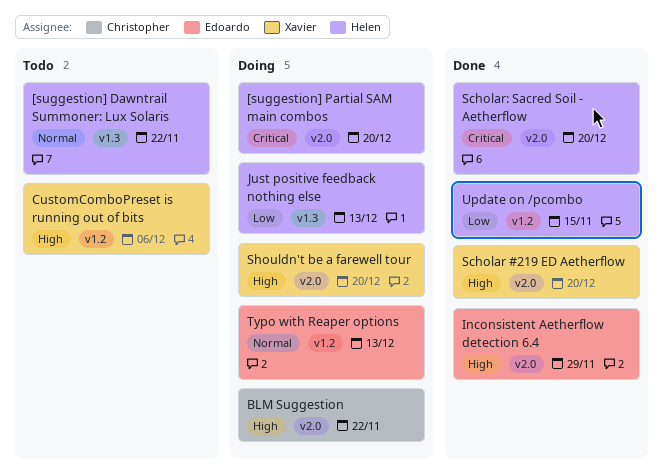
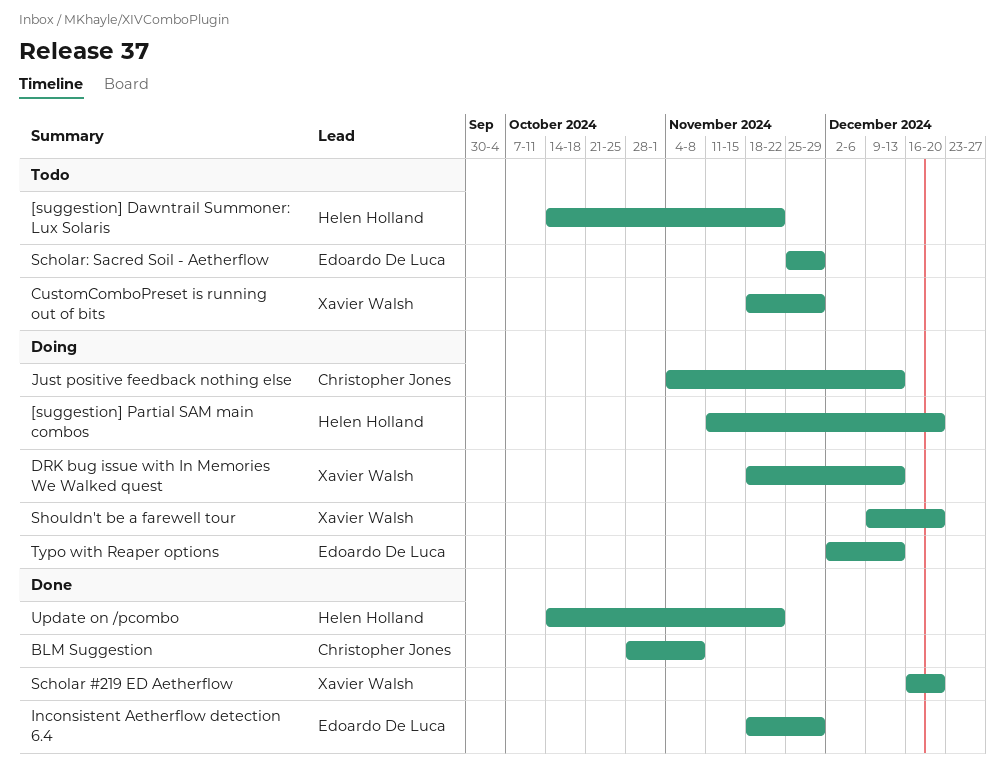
BLM Suggestion, status: Doing -> Done
BLM Suggestion, due: Nov 22 -> Nov 8
CustomComboPreset is running out of bits, due: Dec 6 -> Nov 29
DRK bug issue with In Memories We Walked quest: none -> present
Just positive feedback nothing else, owner: Helen Holland -> Christopher Jones
Scholar: Sacred Soil - Aetherflow, status: Done -> Todo
Scholar: Sacred Soil - Aetherflow, owner: Helen Holland -> Edoardo De Luca
Scholar: Sacred Soil - Aetherflow, due: Dec 20 -> Nov 29
Update on /pcombo, due: Nov 15 -> Nov 22

